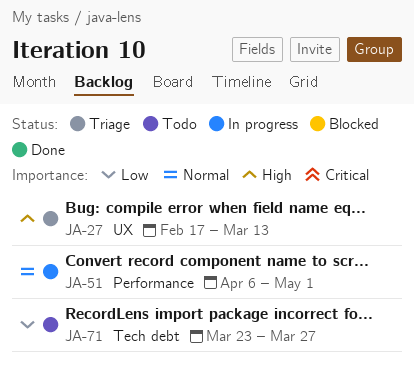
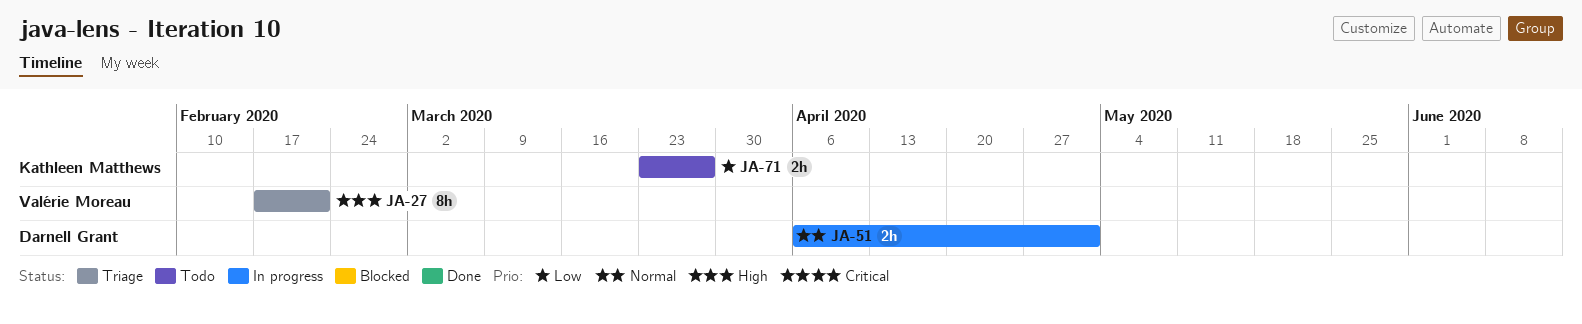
JA-27, due: Mar 13 -> Feb 21

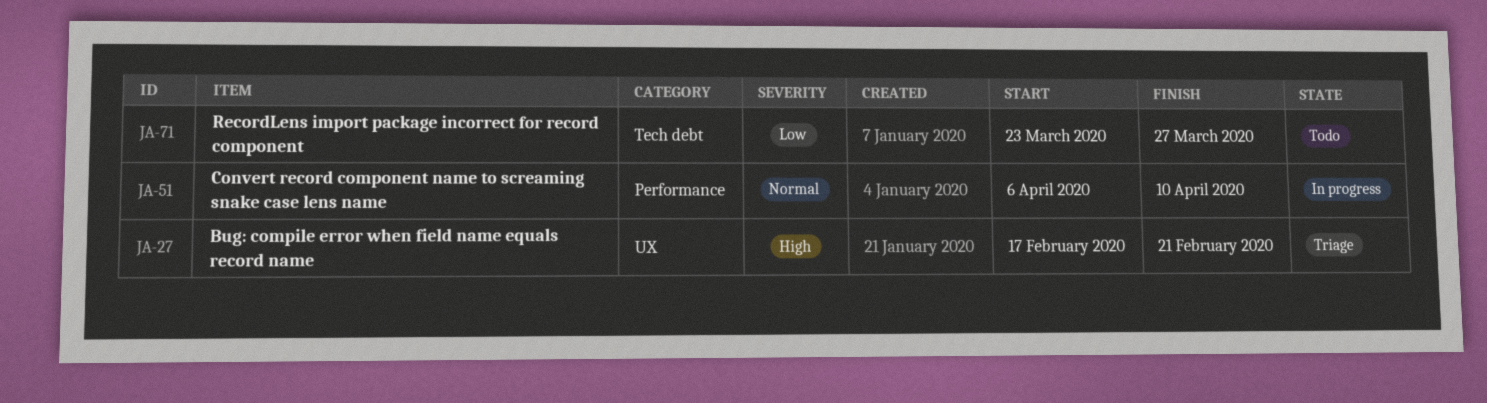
JA-51, due: May 1 -> Apr 10

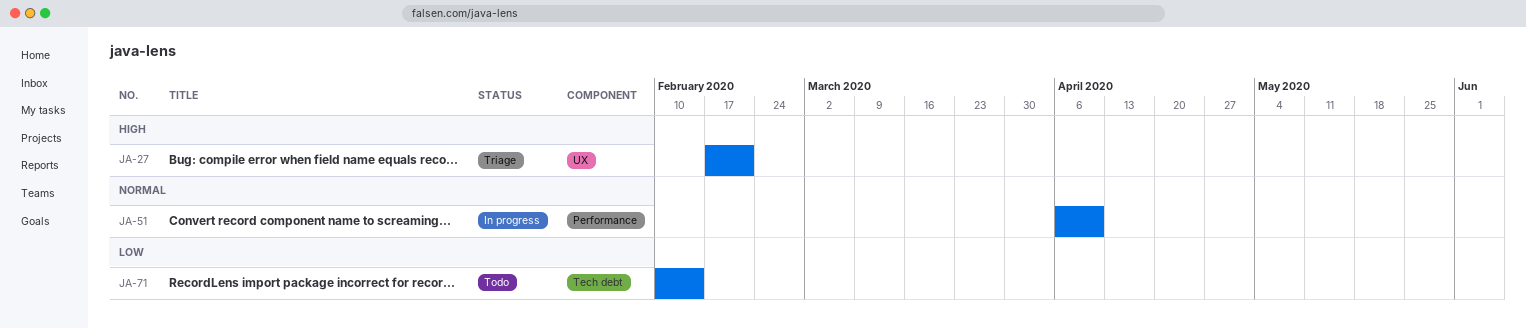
JA-71, start: Mar 23 -> Feb 10
JA-71, due: Mar 27 -> Feb 14

